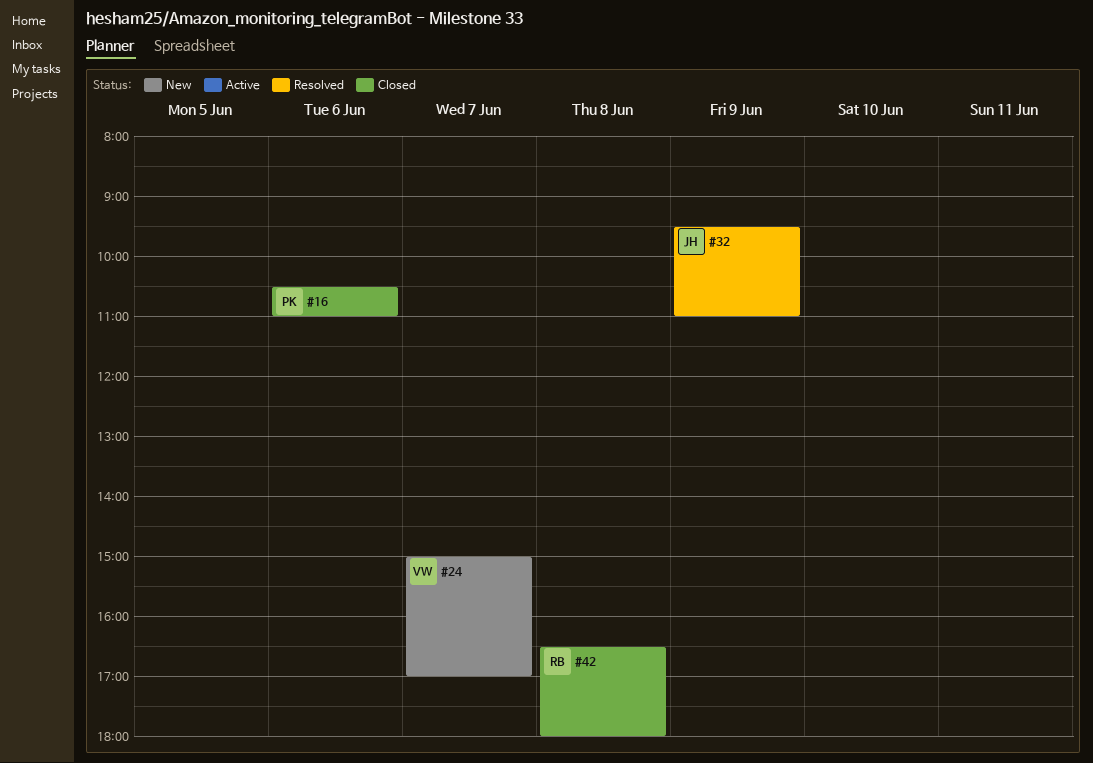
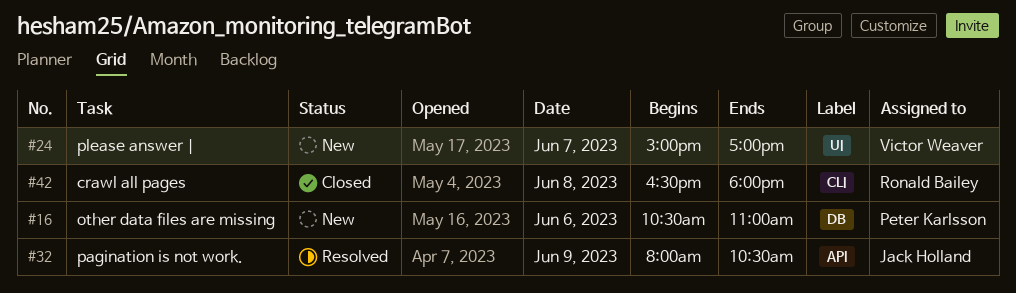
#16, status: Closed -> New
#32, begins: 09:30 -> 08:00
#32, ends: 11:00 -> 10:30

